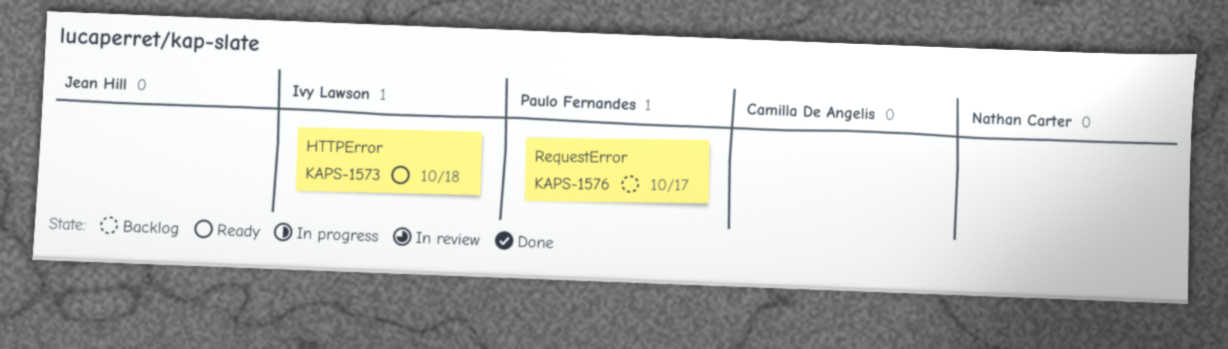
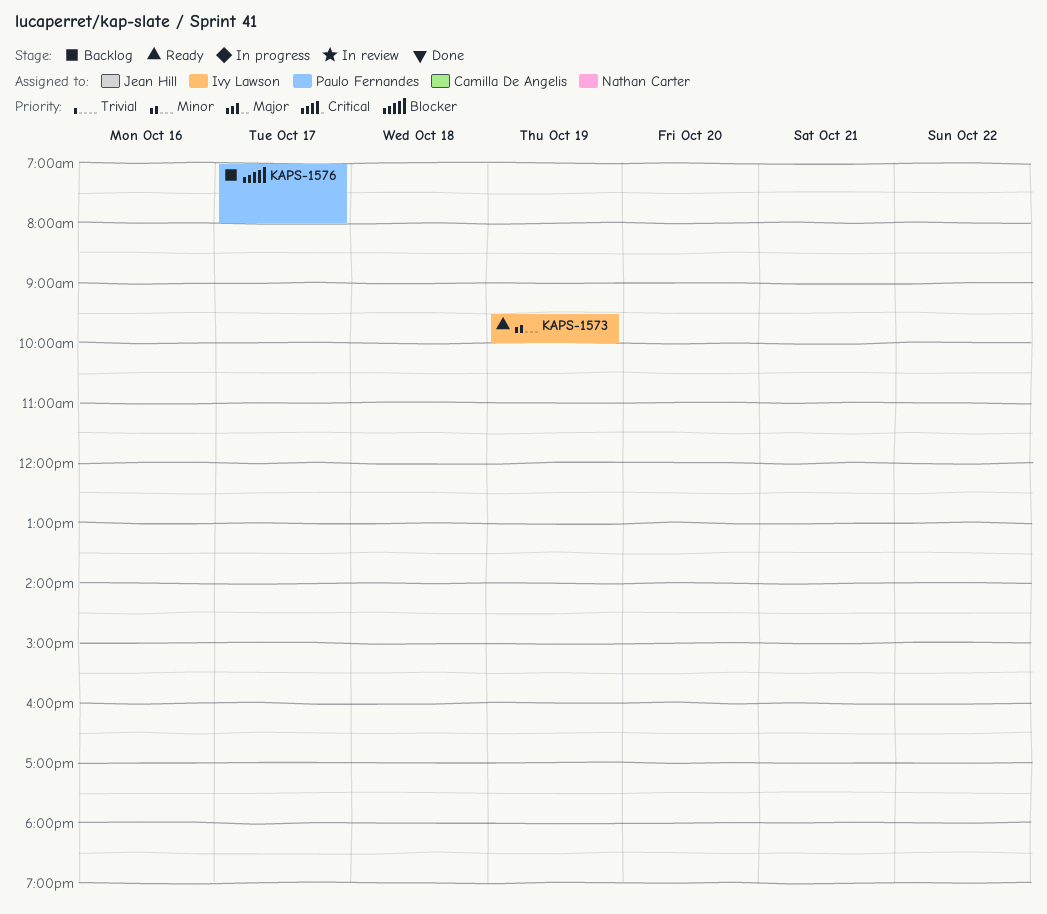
KAPS-1573, day: Oct 18 -> Oct 19

